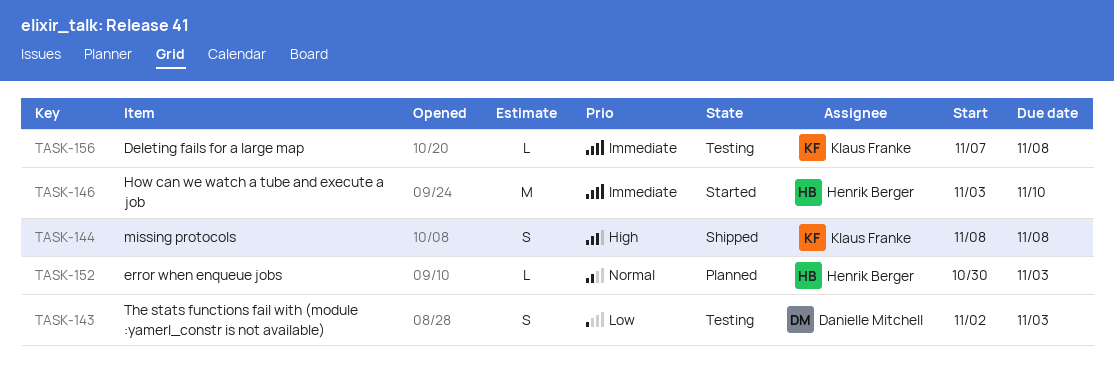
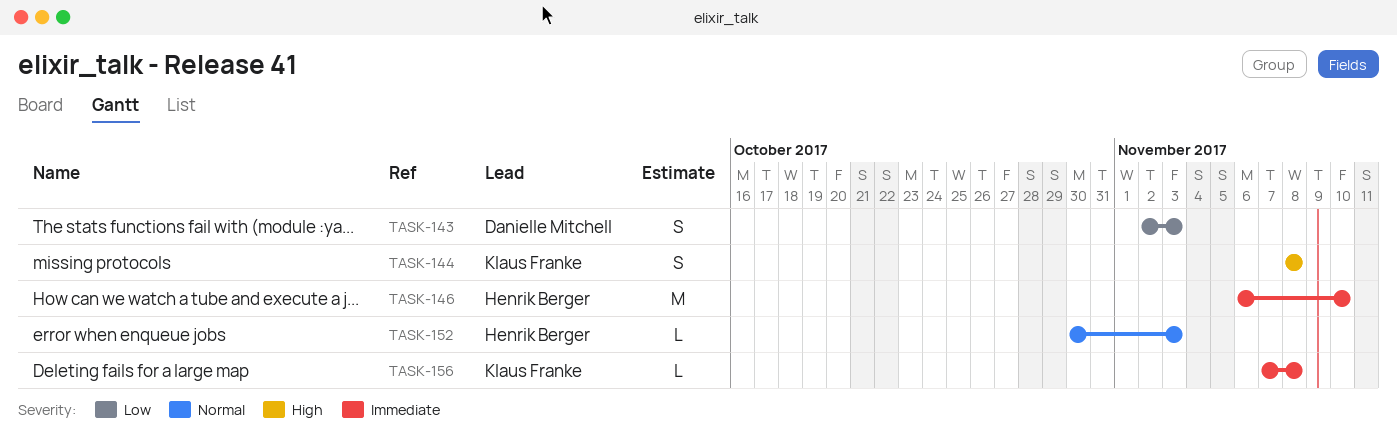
TASK-146, start: Nov 3 -> Nov 6

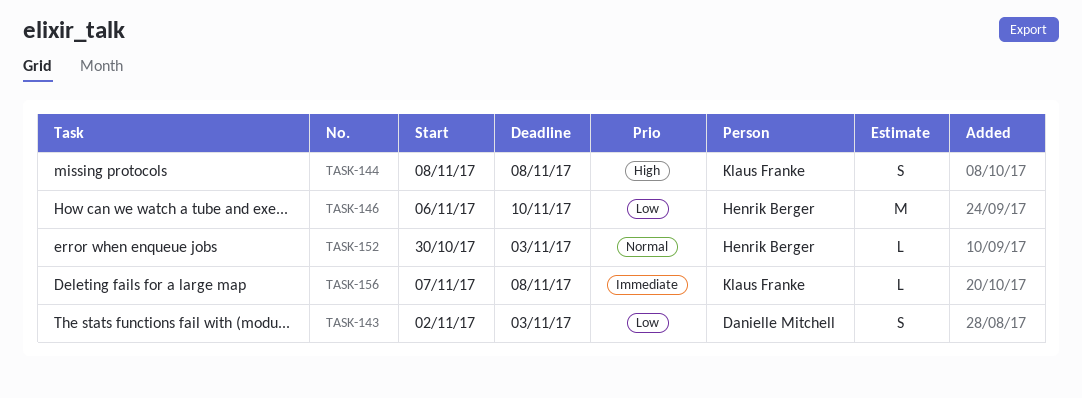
TASK-146, priority: Immediate -> Low

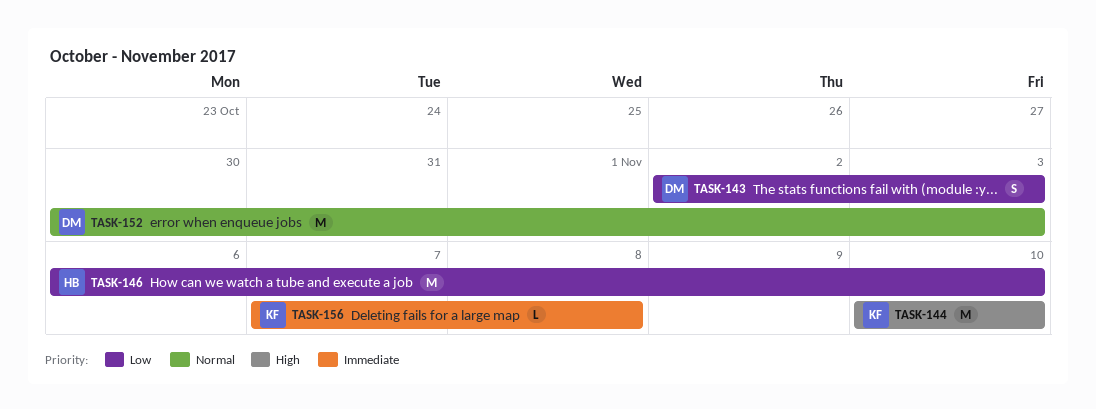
TASK-144, estimate: S -> M
TASK-144, start: Nov 8 -> Nov 10
TASK-144, due: Nov 8 -> Nov 10
TASK-152, owner: Henrik Berger -> Danielle Mitchell
TASK-152, estimate: L -> M

